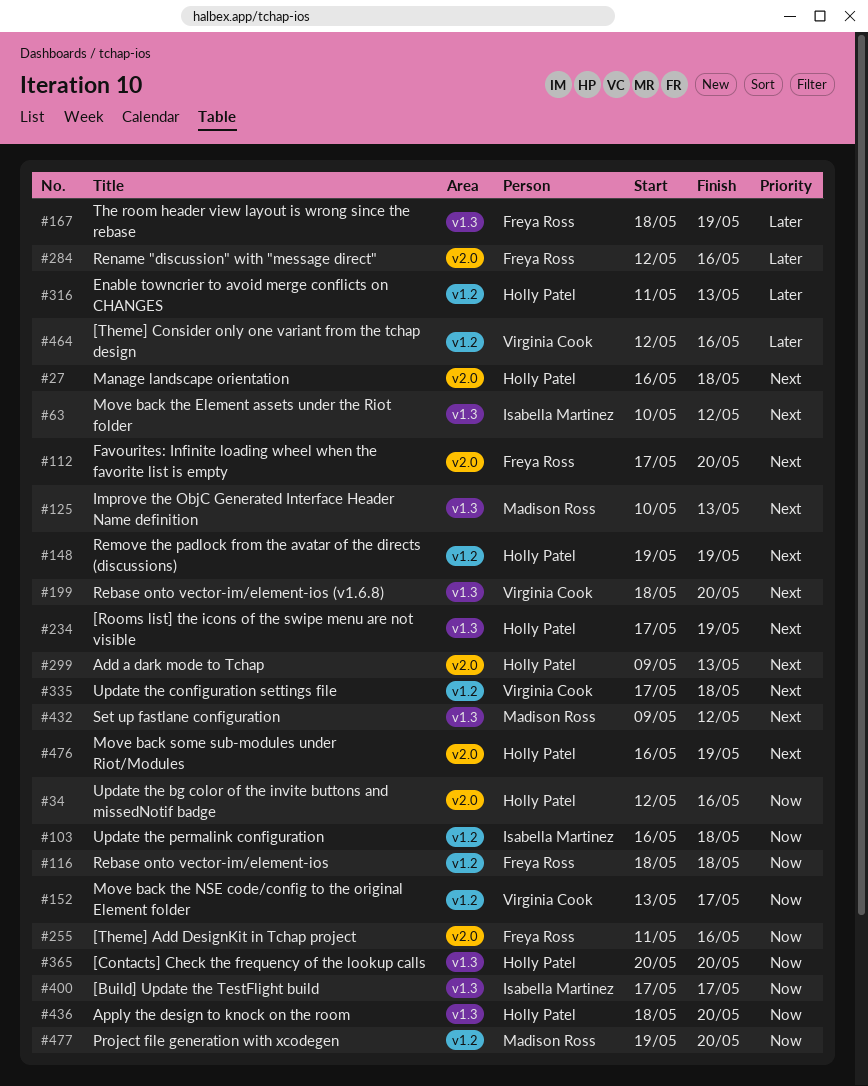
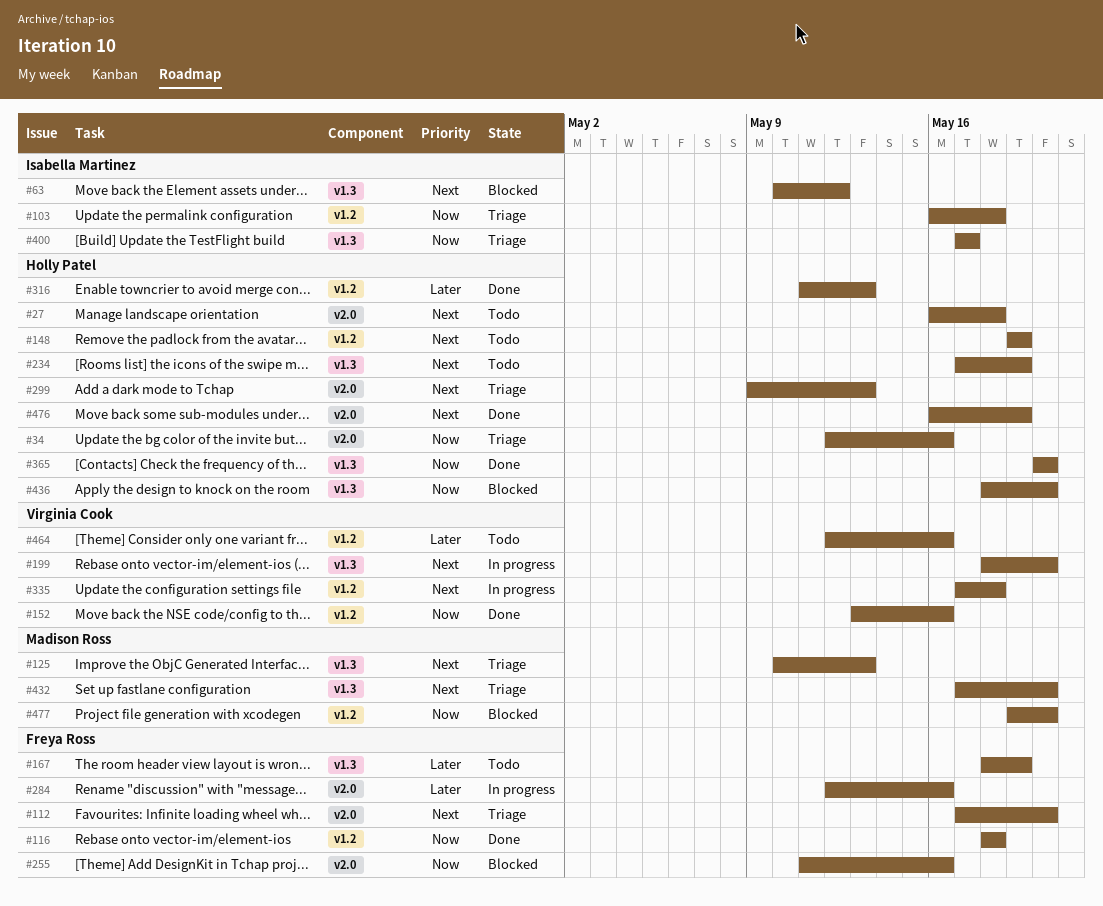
#152, due: May 17 -> May 16
#432, start: May 9 -> May 17
#432, due: May 12 -> May 20

